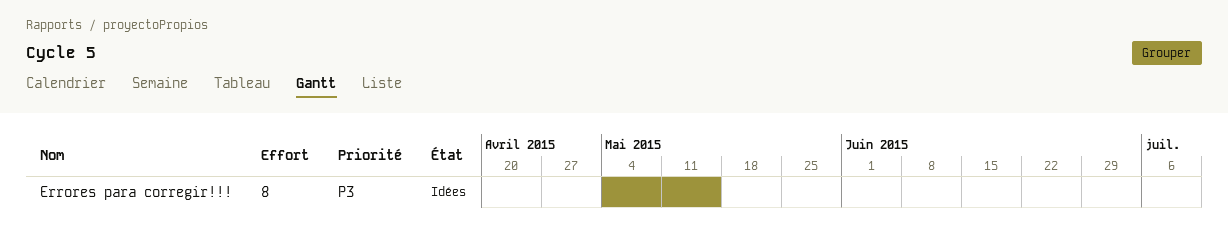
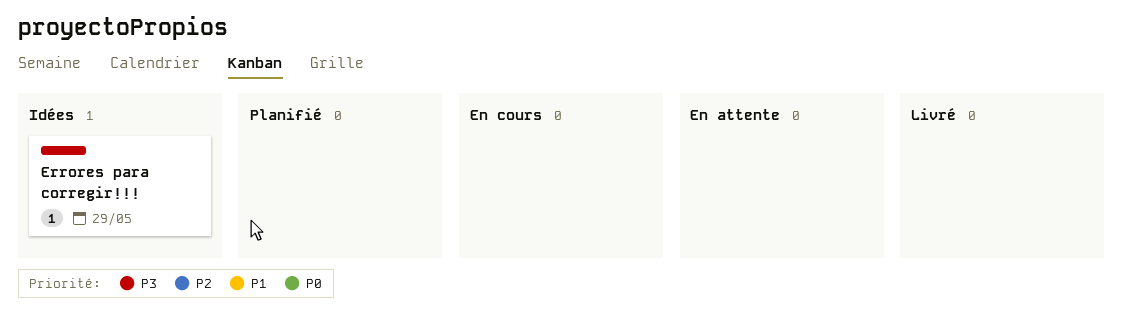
Errores para corregir!!!, estimate: 8 -> 1
Errores para corregir!!!, due: May 15 -> May 29

